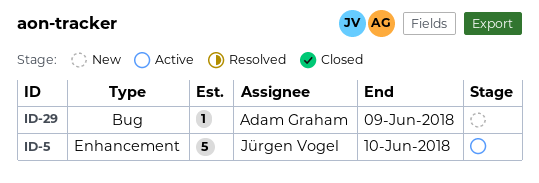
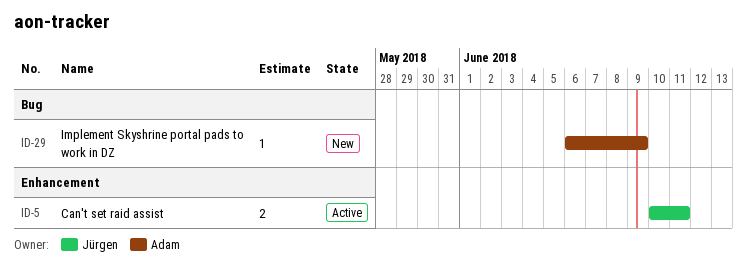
ID-5, estimate: 5 -> 2
ID-5, due: Jun 10 -> Jun 11

